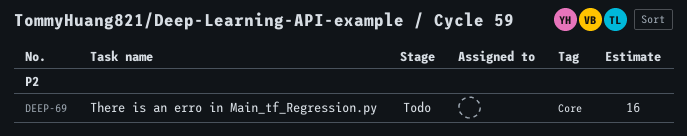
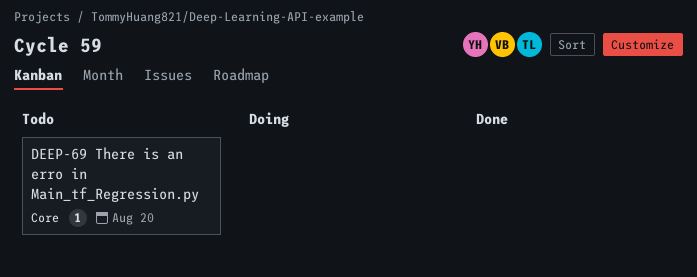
DEEP-69, estimate: 16 -> 1

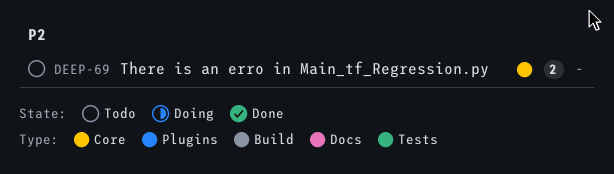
DEEP-69, estimate: 1 -> 2

